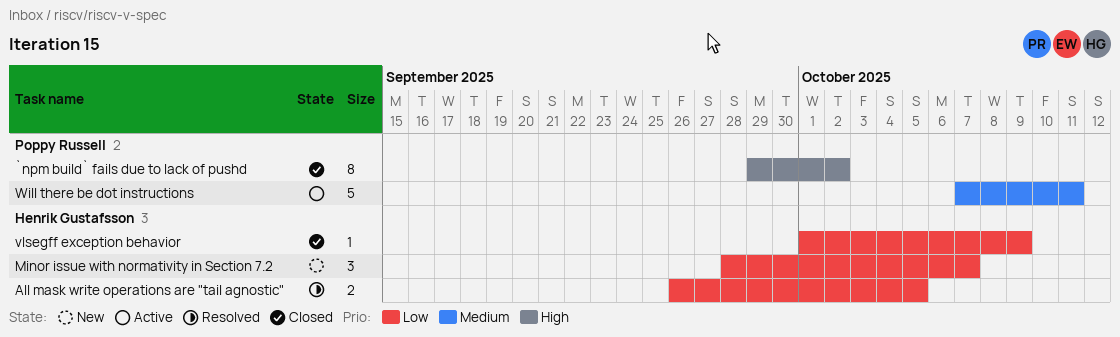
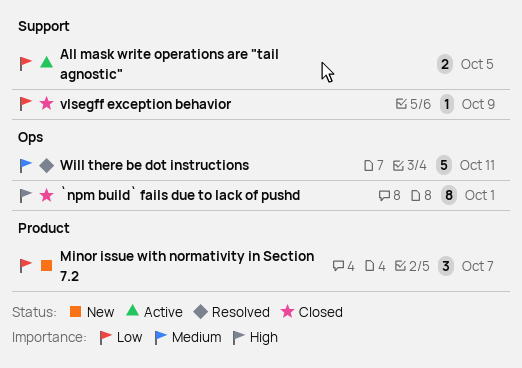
`npm build` fails due to lack of pushd, due: Oct 2 -> Oct 1
All mask write operations are "tail agnostic", status: Resolved -> Active
Will there be dot instructions, status: Active -> Resolved

